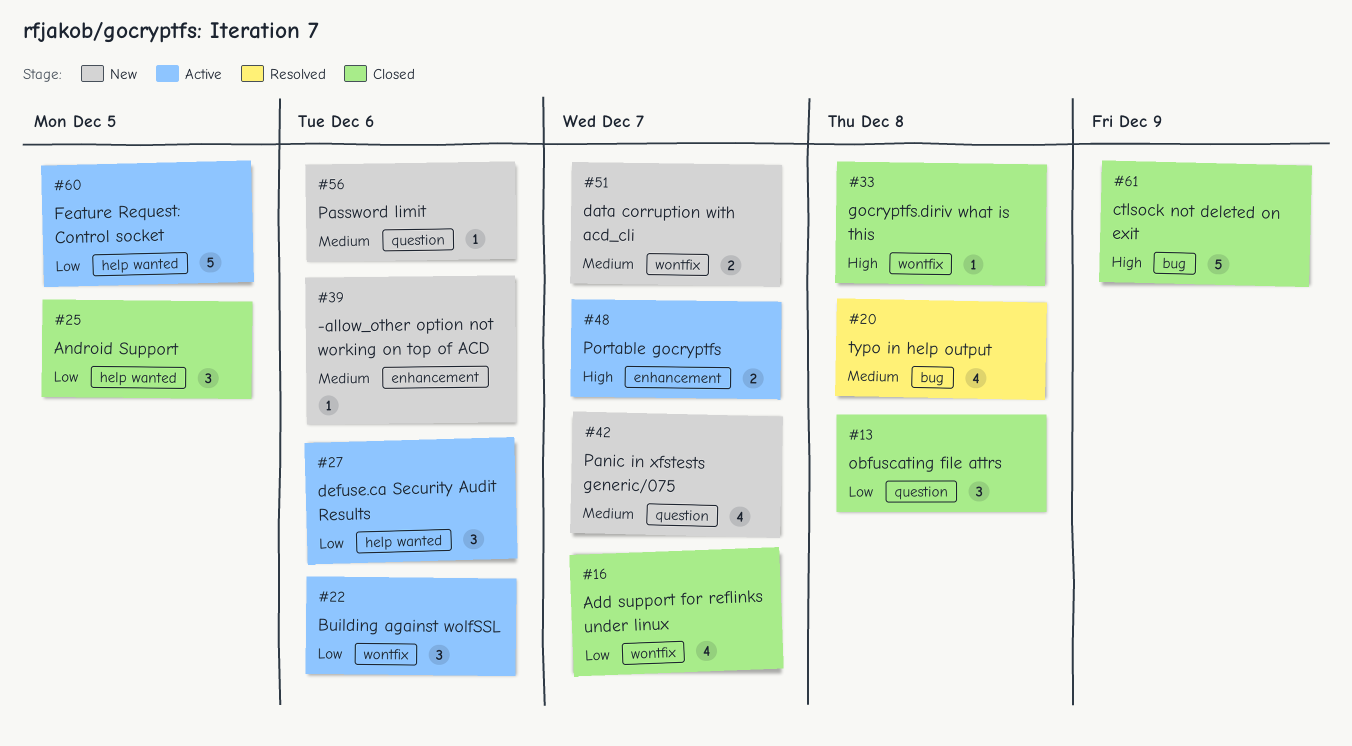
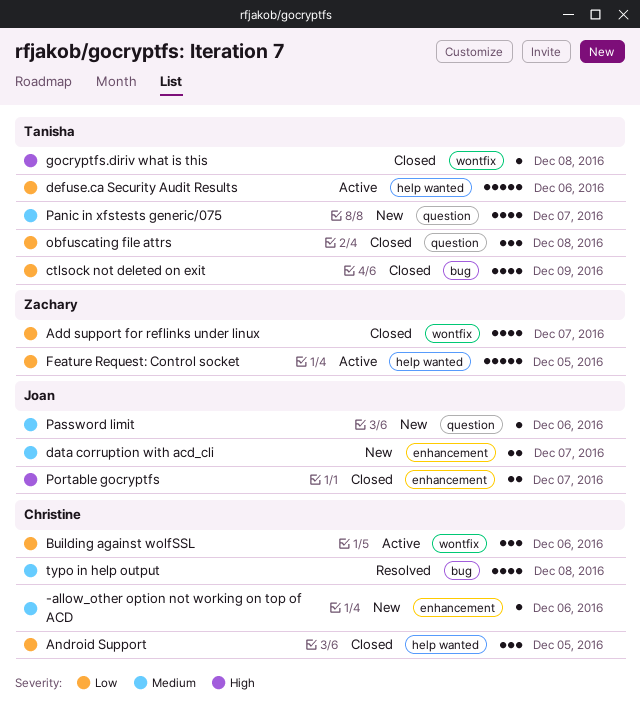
ctlsock not deleted on exit, priority: High -> Low
ctlsock not deleted on exit, estimate: 5 -> 4
data corruption with acd_cli, label: wontfix -> enhancement
defuse.ca Security Audit Results, estimate: 3 -> 5
Portable gocryptfs, status: Active -> Closed

